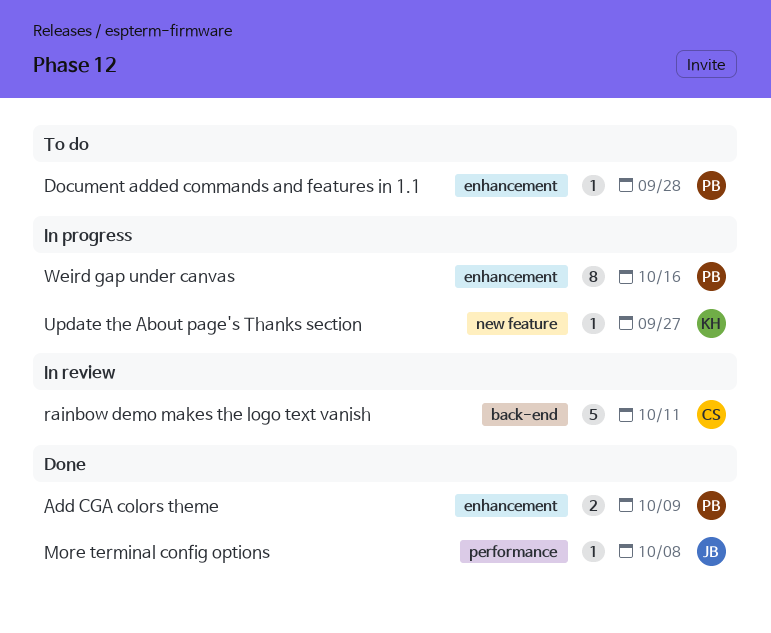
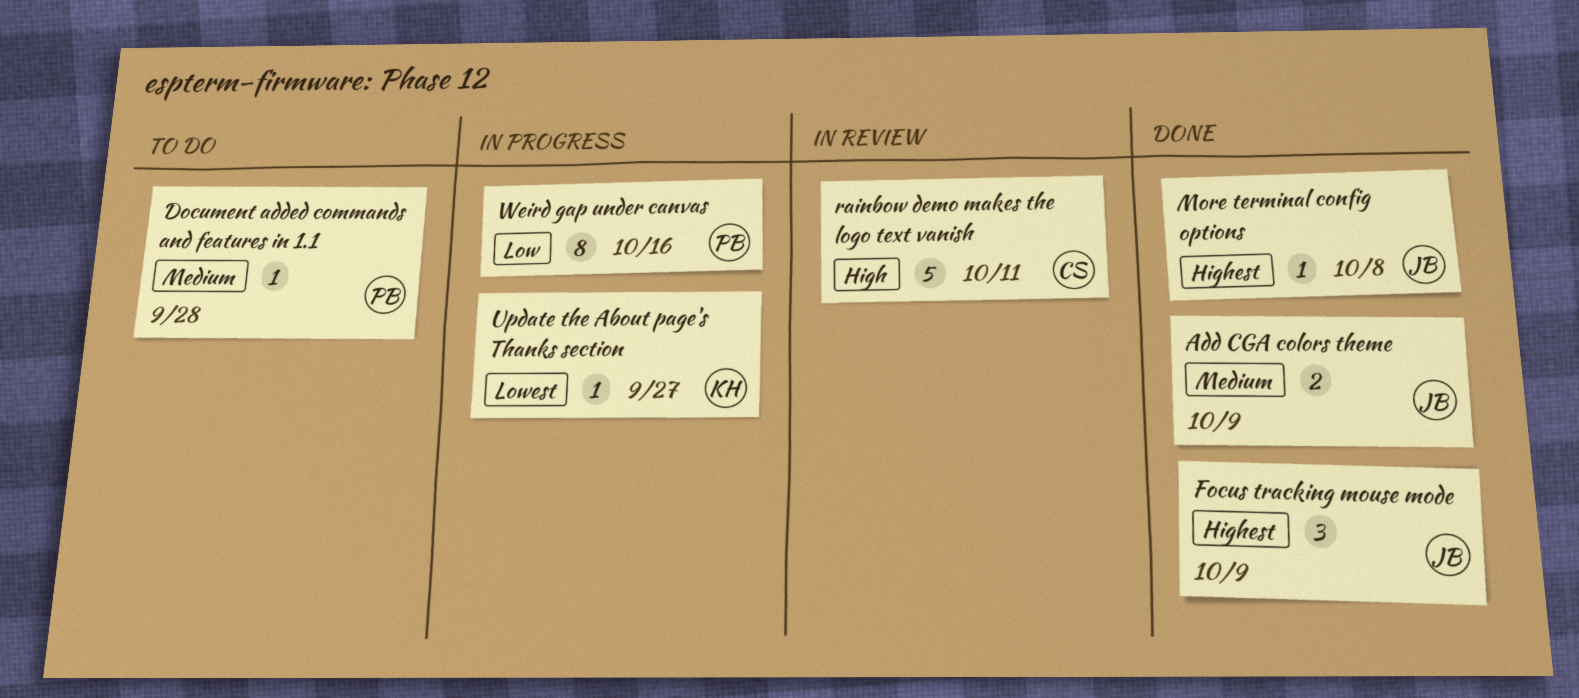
Add CGA colors theme, owner: PB -> JB
Focus tracking mouse mode: none -> present

